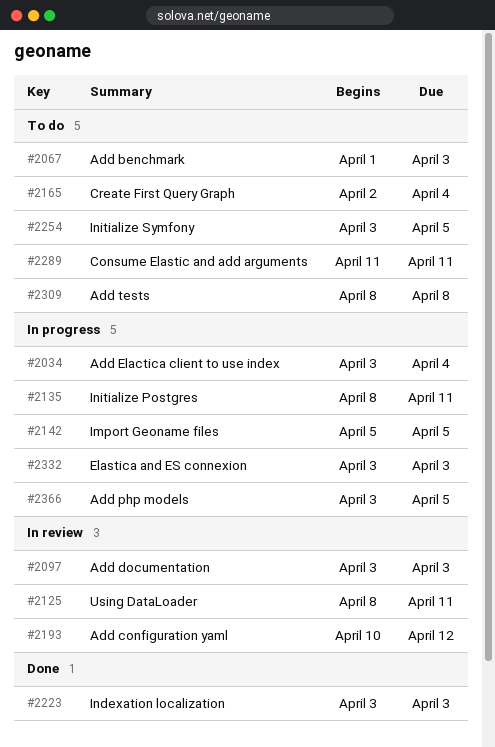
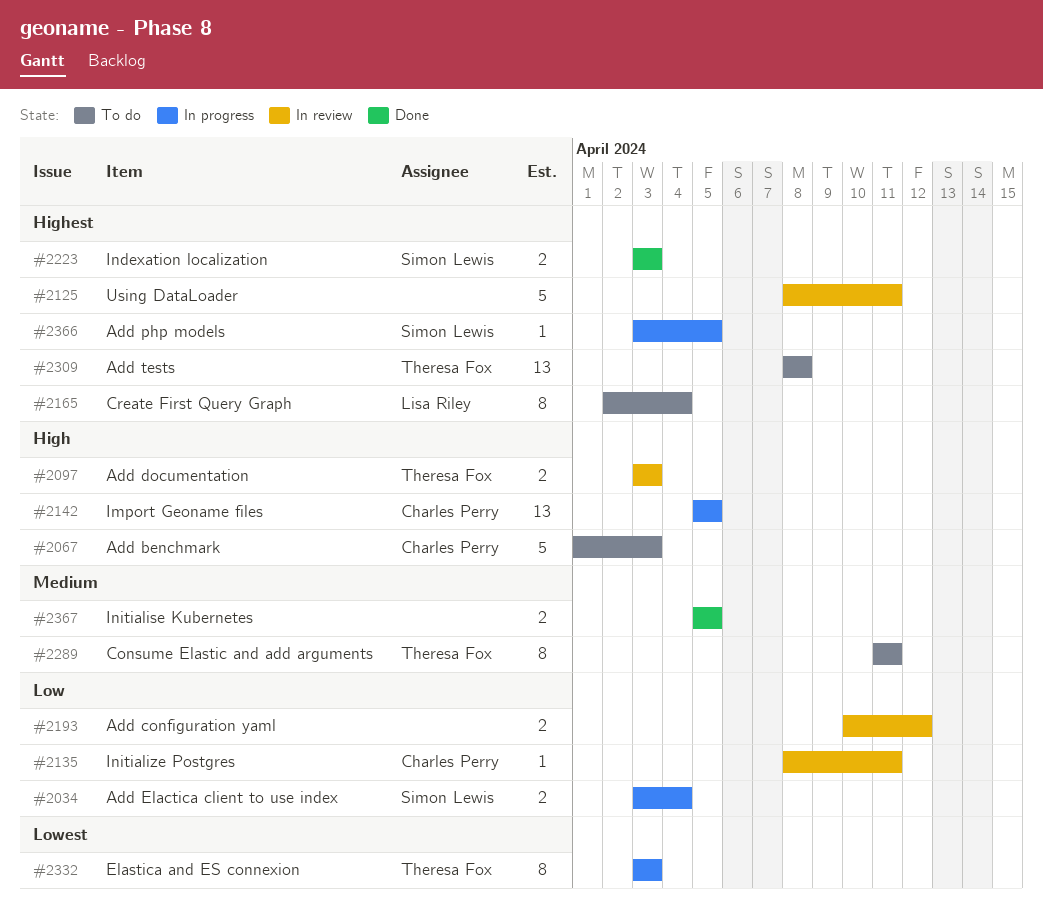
#2135, status: In progress -> In review
#2254: present -> none
#2367: none -> present

